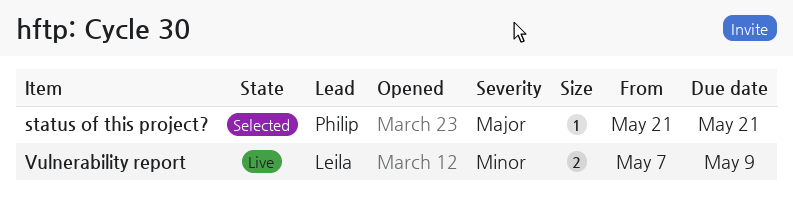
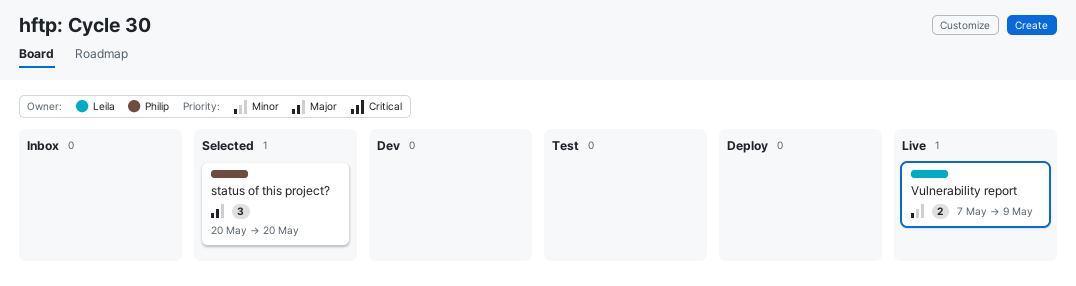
status of this project?, estimate: 1 -> 3
status of this project?, start: May 21 -> May 20
status of this project?, due: May 21 -> May 20

